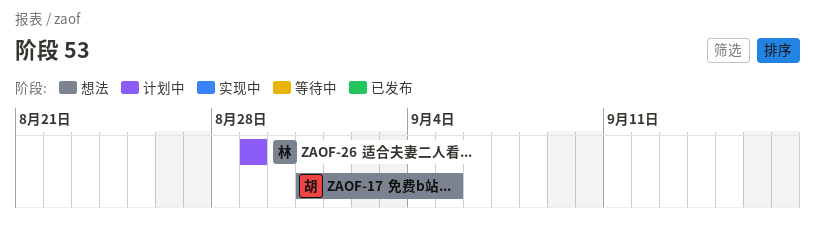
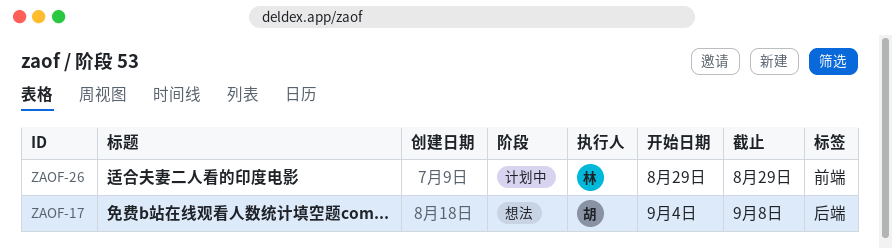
ZAOF-17, start: Aug 31 -> Sep 4
ZAOF-17, due: Sep 5 -> Sep 8

